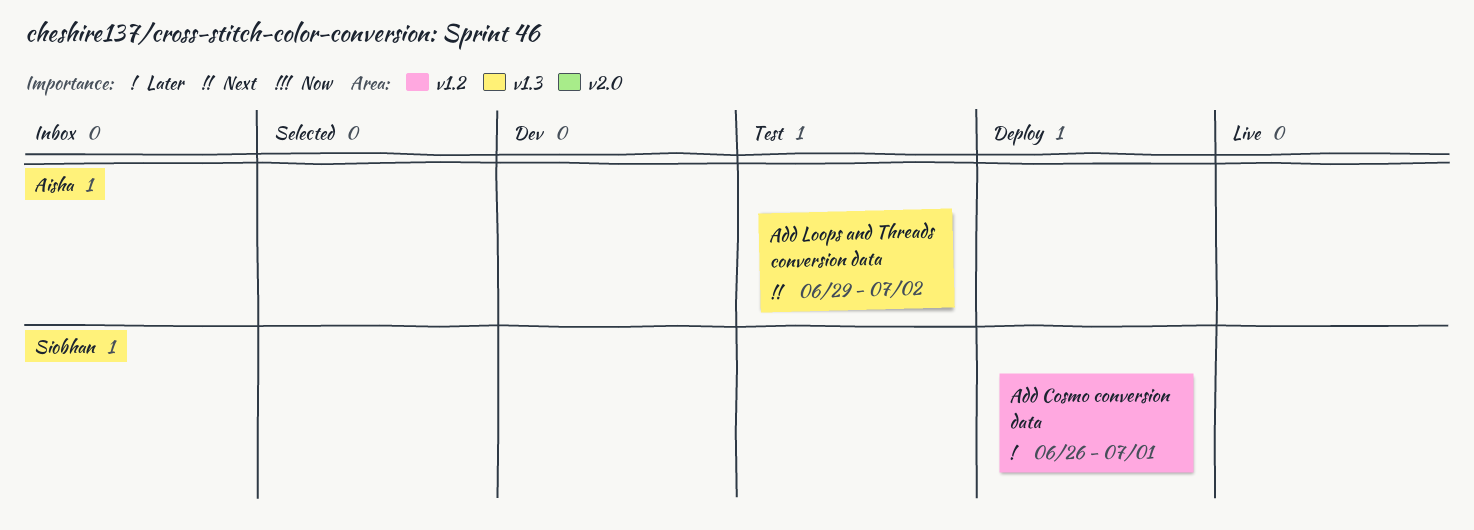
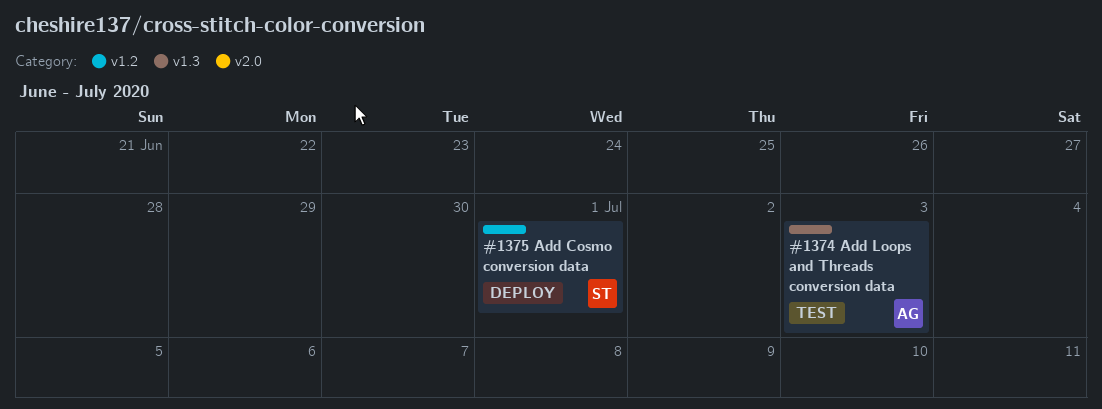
Add Loops and Threads conversion data, due: Jul 2 -> Jul 3

